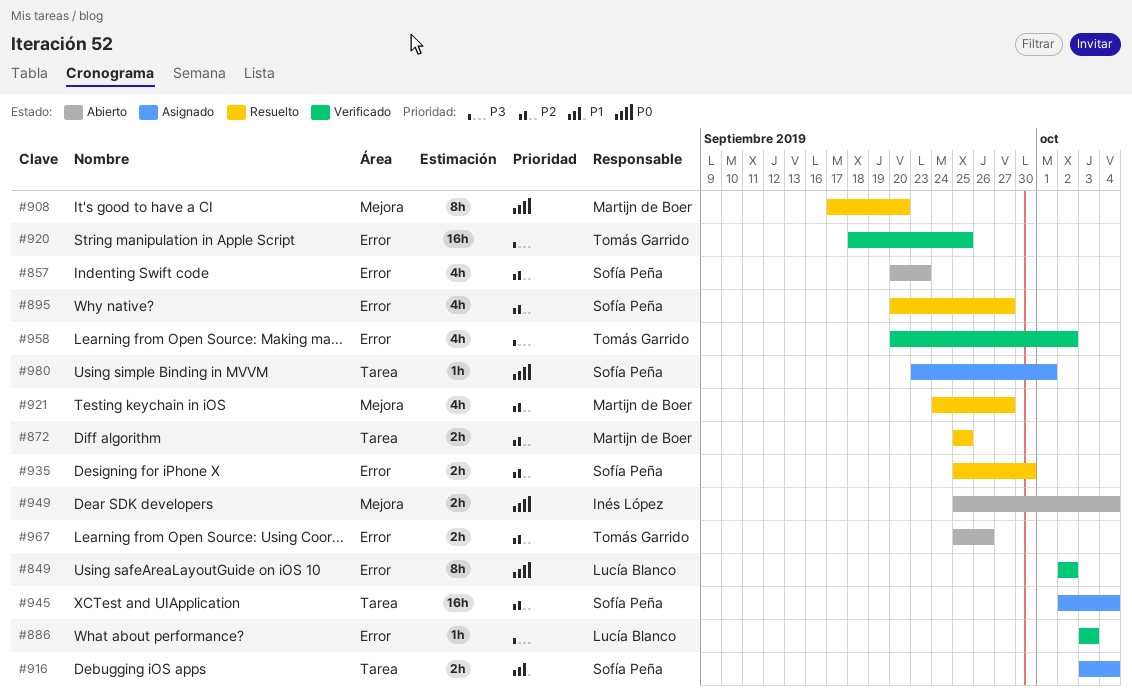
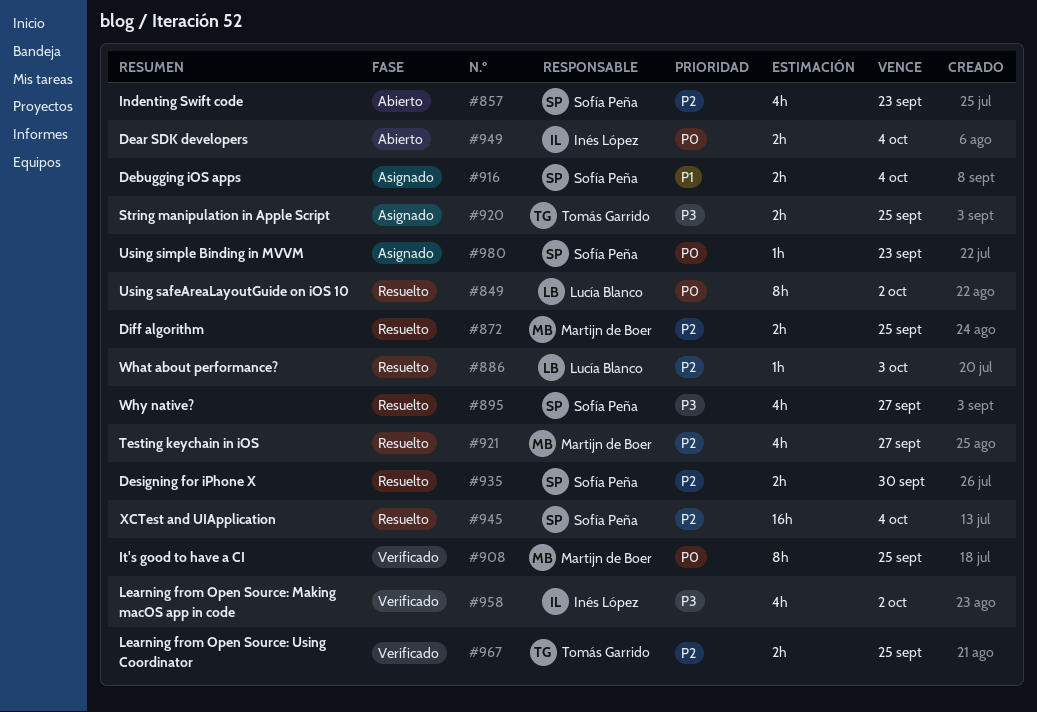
#849, status: Verificado -> Resuelto
#886, status: Verificado -> Resuelto
#886, priority: P3 -> P2
#895, priority: P2 -> P3
#908, status: Resuelto -> Verificado
#908, due: Sep 20 -> Sep 25
#920, status: Verificado -> Asignado
#920, estimate: 16h -> 2h
#945, status: Asignado -> Resuelto
#958, owner: Tomás Garrido -> Inés López
#967, status: Abierto -> Verificado
#967, due: Sep 26 -> Sep 25
#980, due: Oct 1 -> Sep 23

